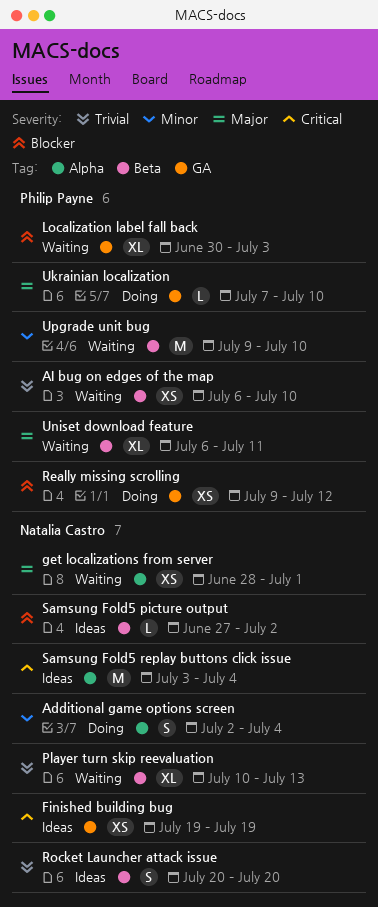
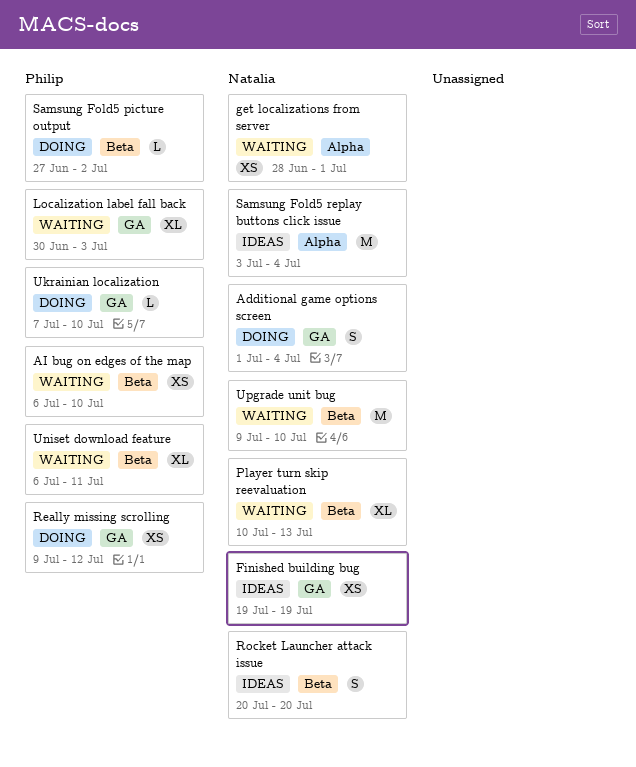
Additional game options screen, label: Alpha -> GA
Additional game options screen, start: Jul 2 -> Jul 1
Samsung Fold5 picture output, status: Ideas -> Doing
Samsung Fold5 picture output, owner: Natalia Castro -> Philip Payne
Upgrade unit bug, owner: Philip Payne -> Natalia Castro

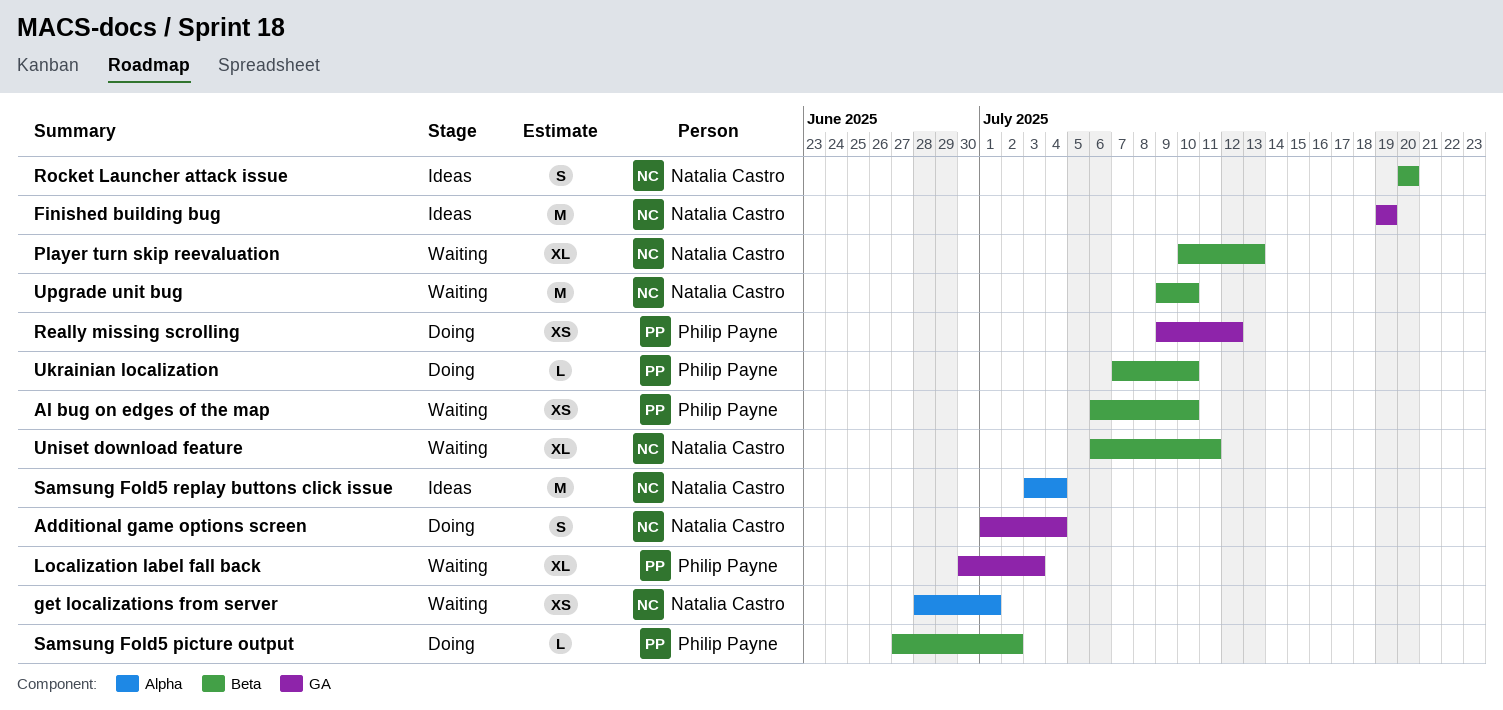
Finished building bug, estimate: XS -> M
Ukrainian localization, label: GA -> Beta
Uniset download feature, owner: Philip Payne -> Natalia Castro

